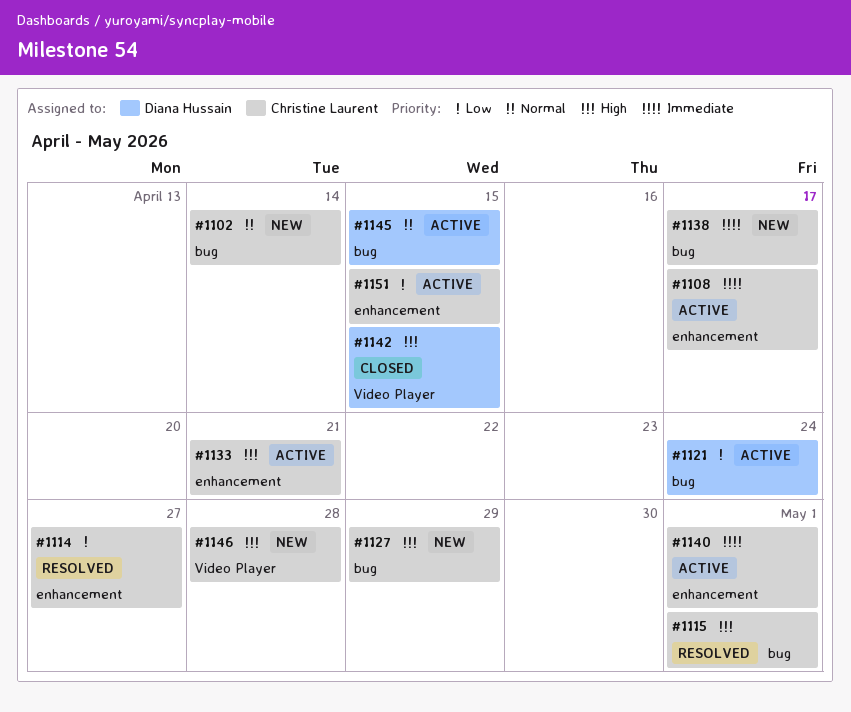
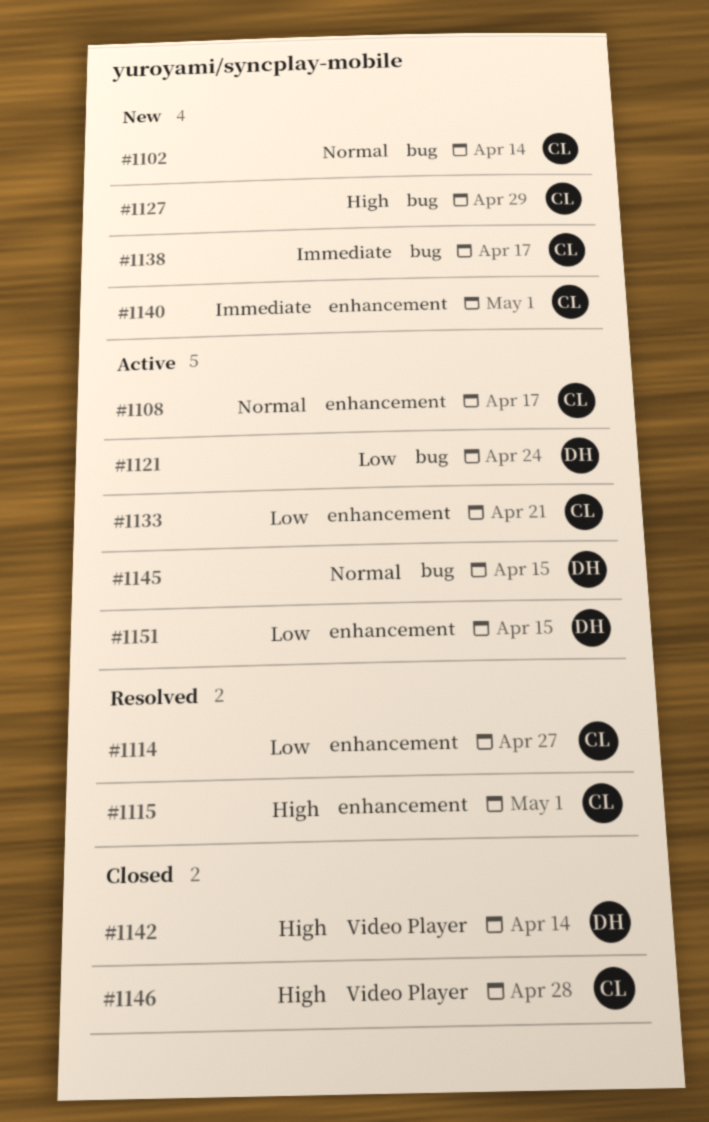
#1108, priority: Immediate -> Normal
#1115, label: bug -> enhancement
#1133, priority: High -> Low
#1140, status: Active -> New
#1142, due: Apr 15 -> Apr 14
#1146, status: New -> Closed
#1151, owner: Christine Laurent -> Diana Hussain

